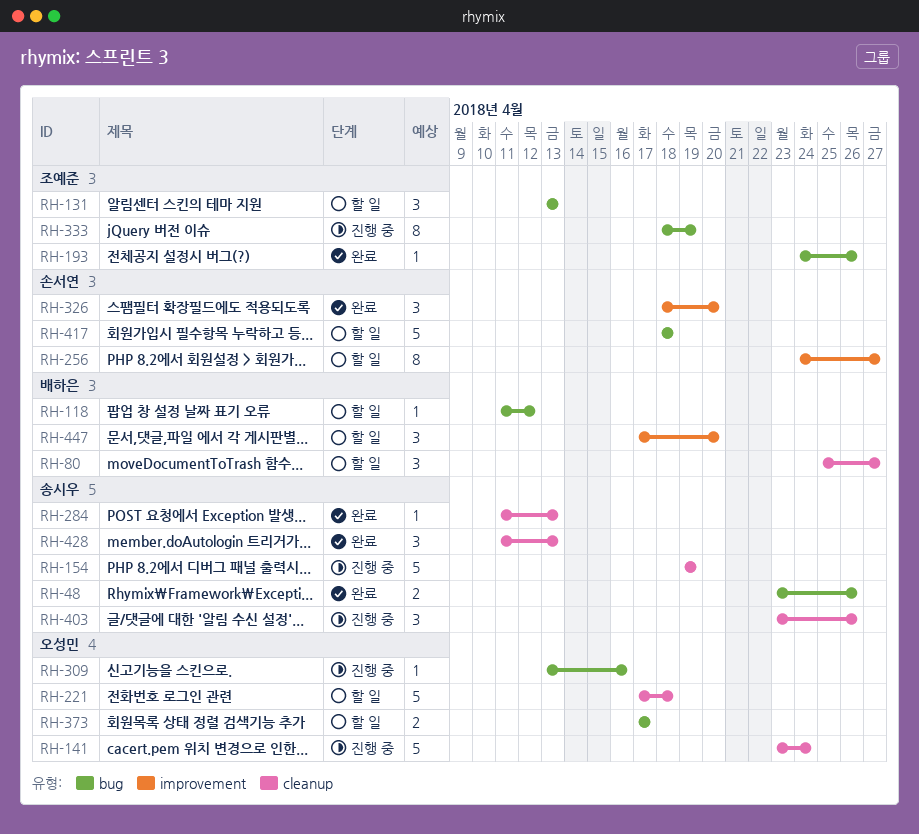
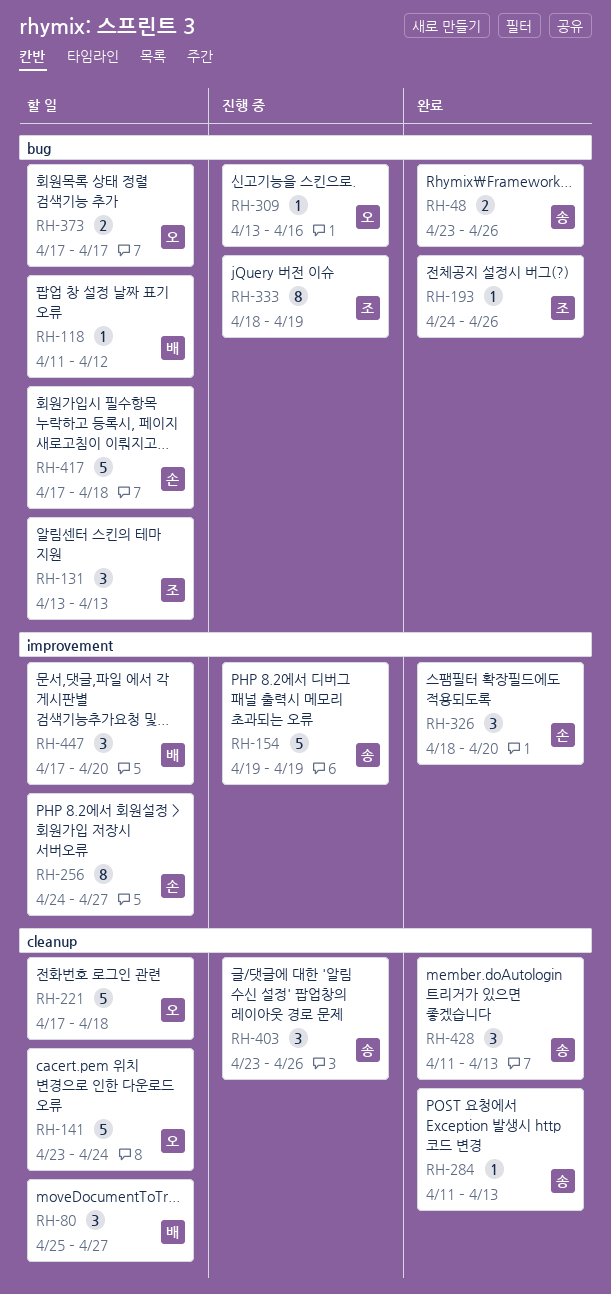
RH-141, status: 진행 중 -> 할 일
RH-154, label: cleanup -> improvement
RH-417, start: Apr 18 -> Apr 17

